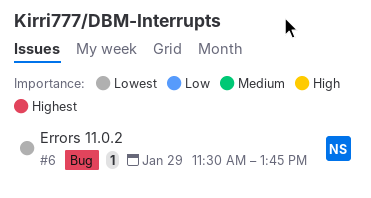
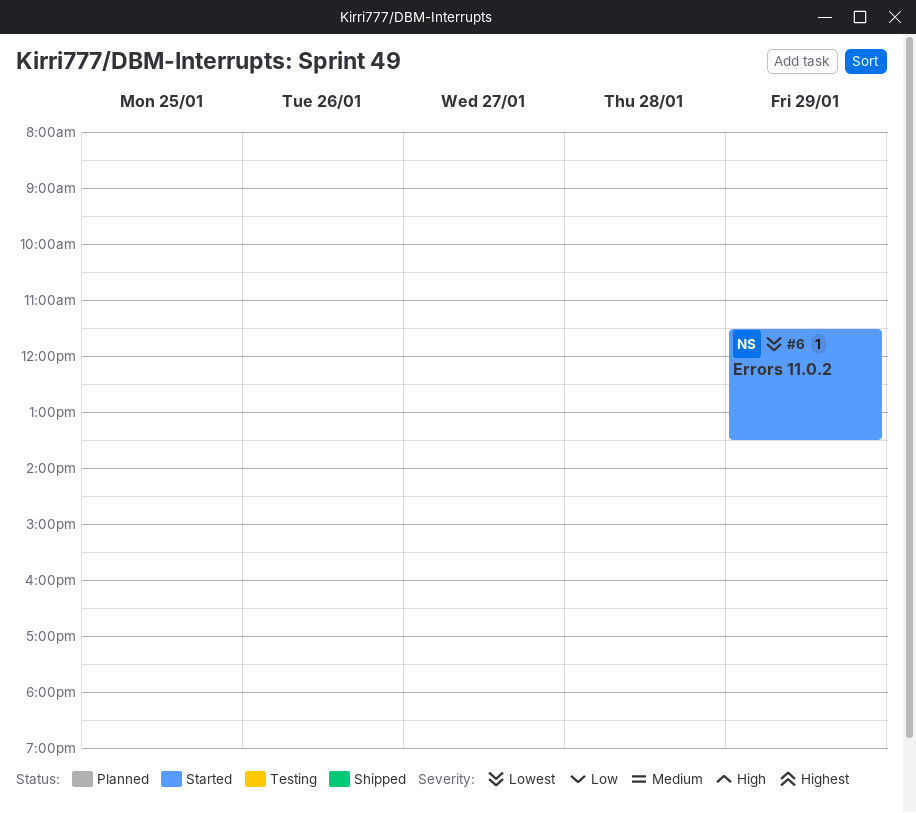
#6, ends: 13:45 -> 13:30

